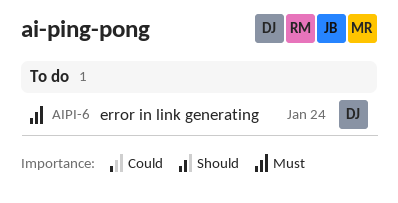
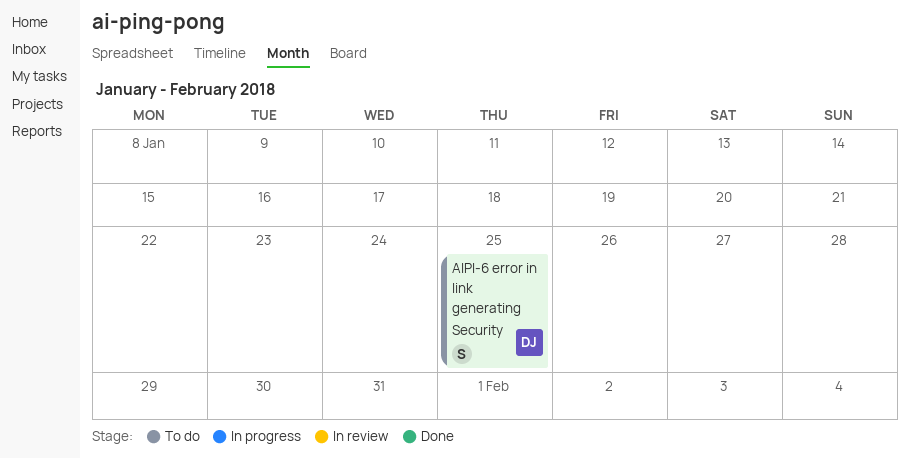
AIPI-6, due: Jan 24 -> Jan 25

